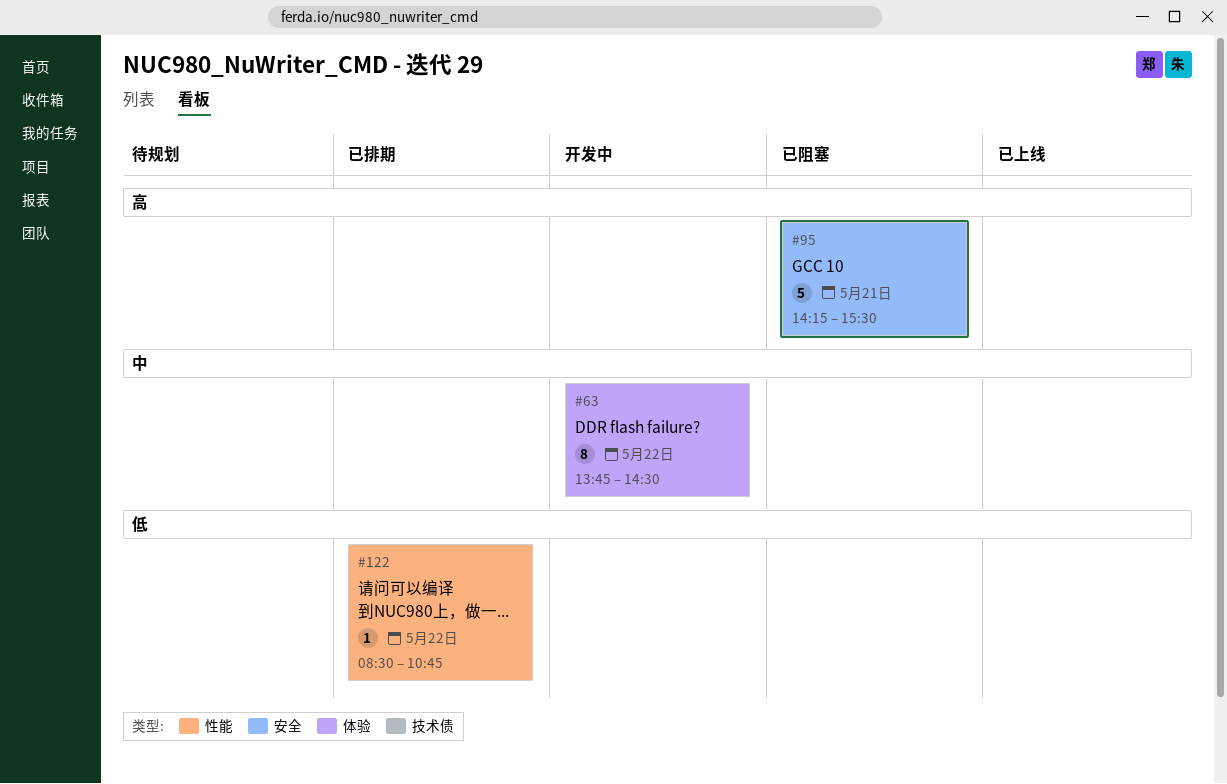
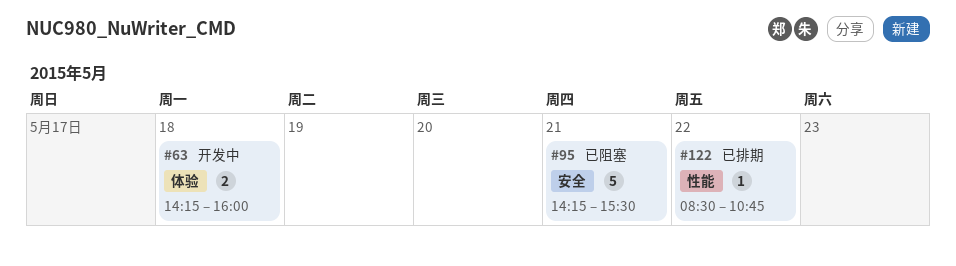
#63, estimate: 8 -> 2
#63, day: May 22 -> May 18
#63, begins: 13:45 -> 14:15
#63, ends: 14:30 -> 16:00

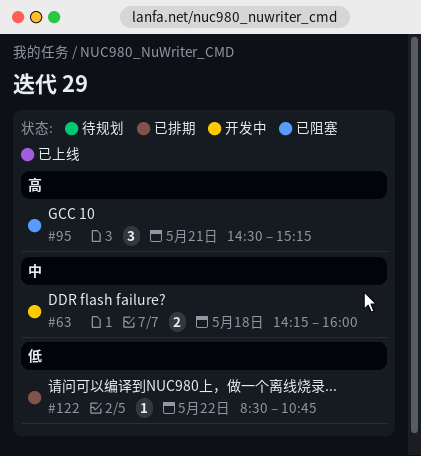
#95, estimate: 5 -> 3
#95, begins: 14:15 -> 14:30
#95, ends: 15:30 -> 15:15

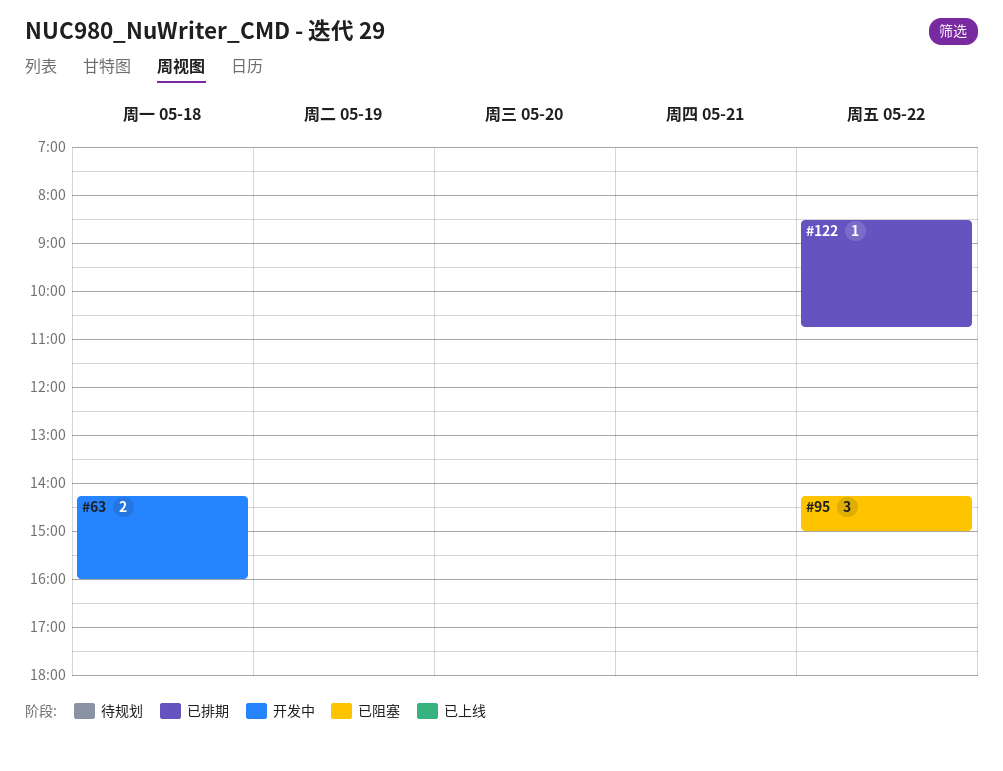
#95, day: May 21 -> May 22
#95, begins: 14:30 -> 14:15
#95, ends: 15:15 -> 15:00

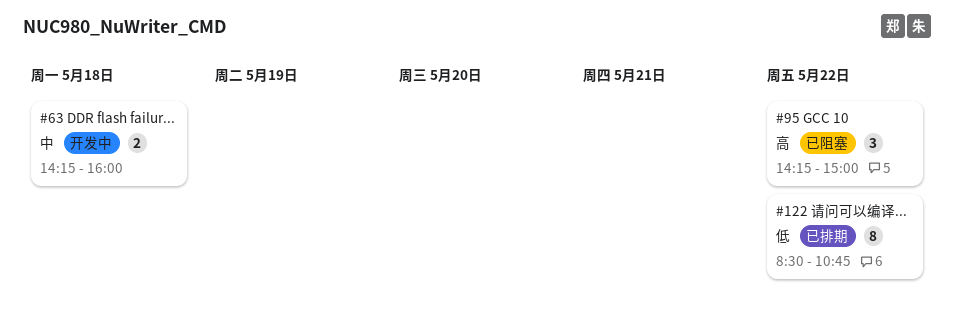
#122, estimate: 1 -> 8

